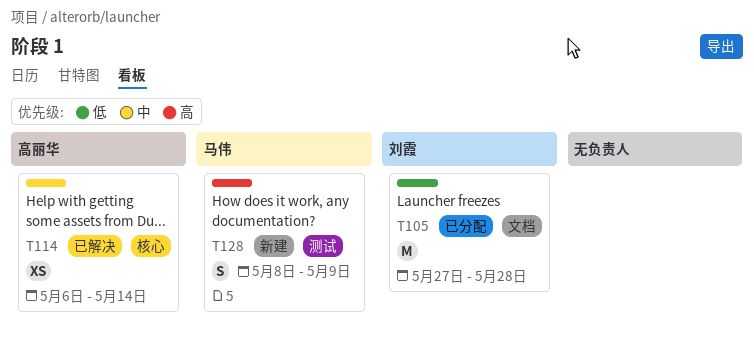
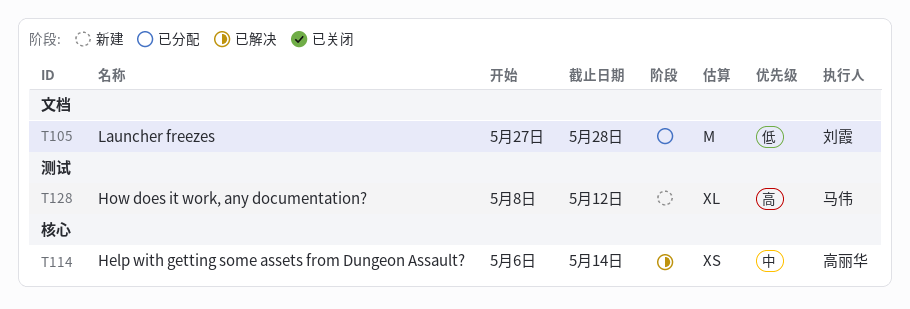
T128, estimate: S -> XL
T128, due: May 9 -> May 12

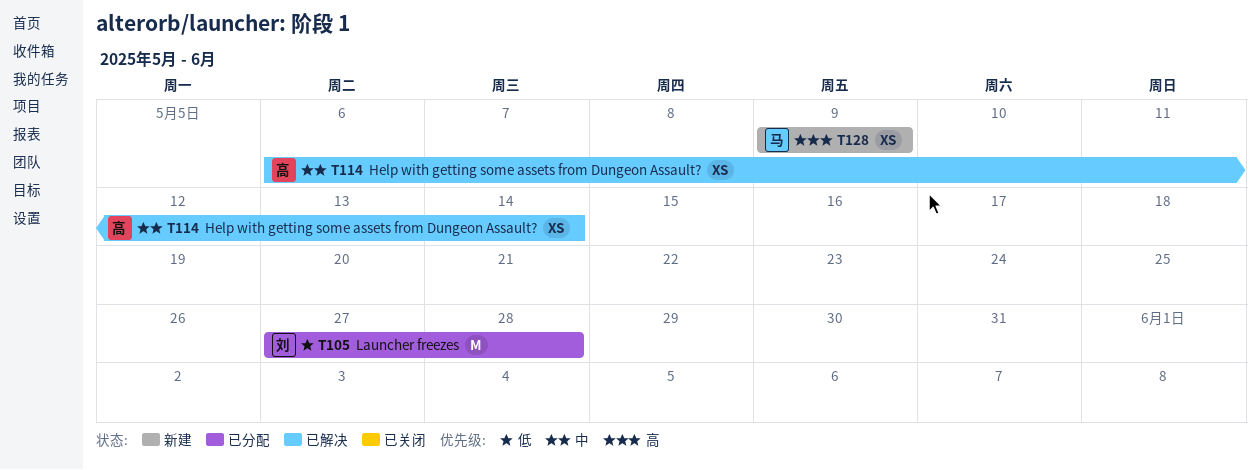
T128, estimate: XL -> XS
T128, start: May 8 -> May 9
T128, due: May 12 -> May 9

